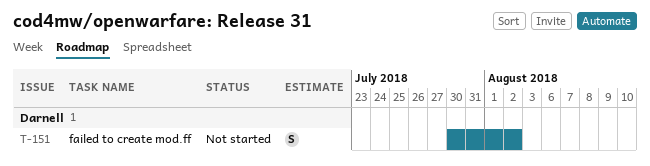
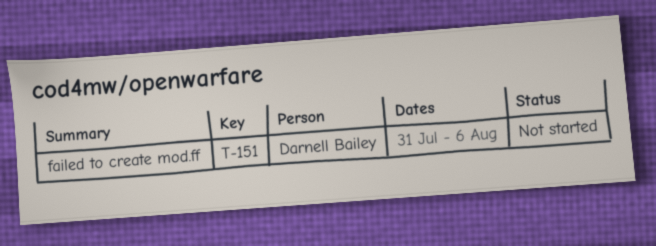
T-151, start: Jul 30 -> Jul 31
T-151, due: Aug 2 -> Aug 6

